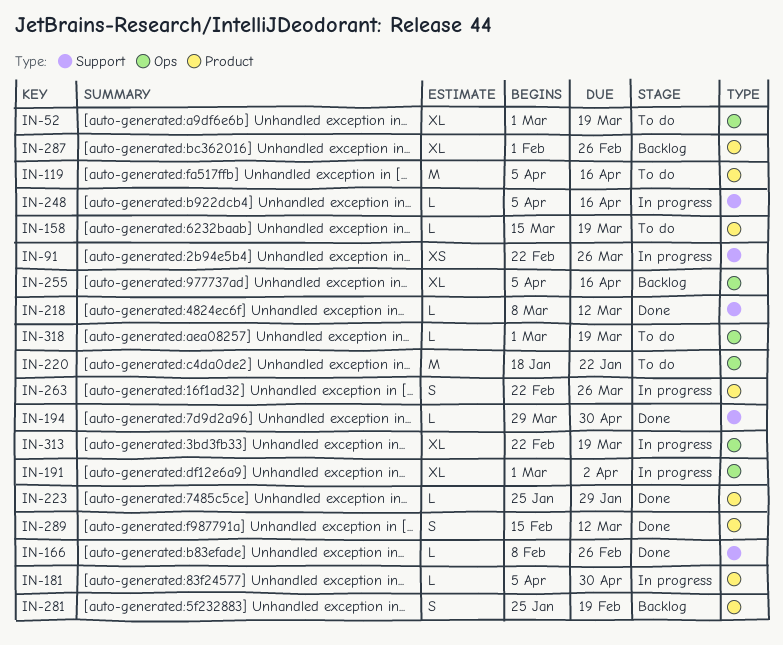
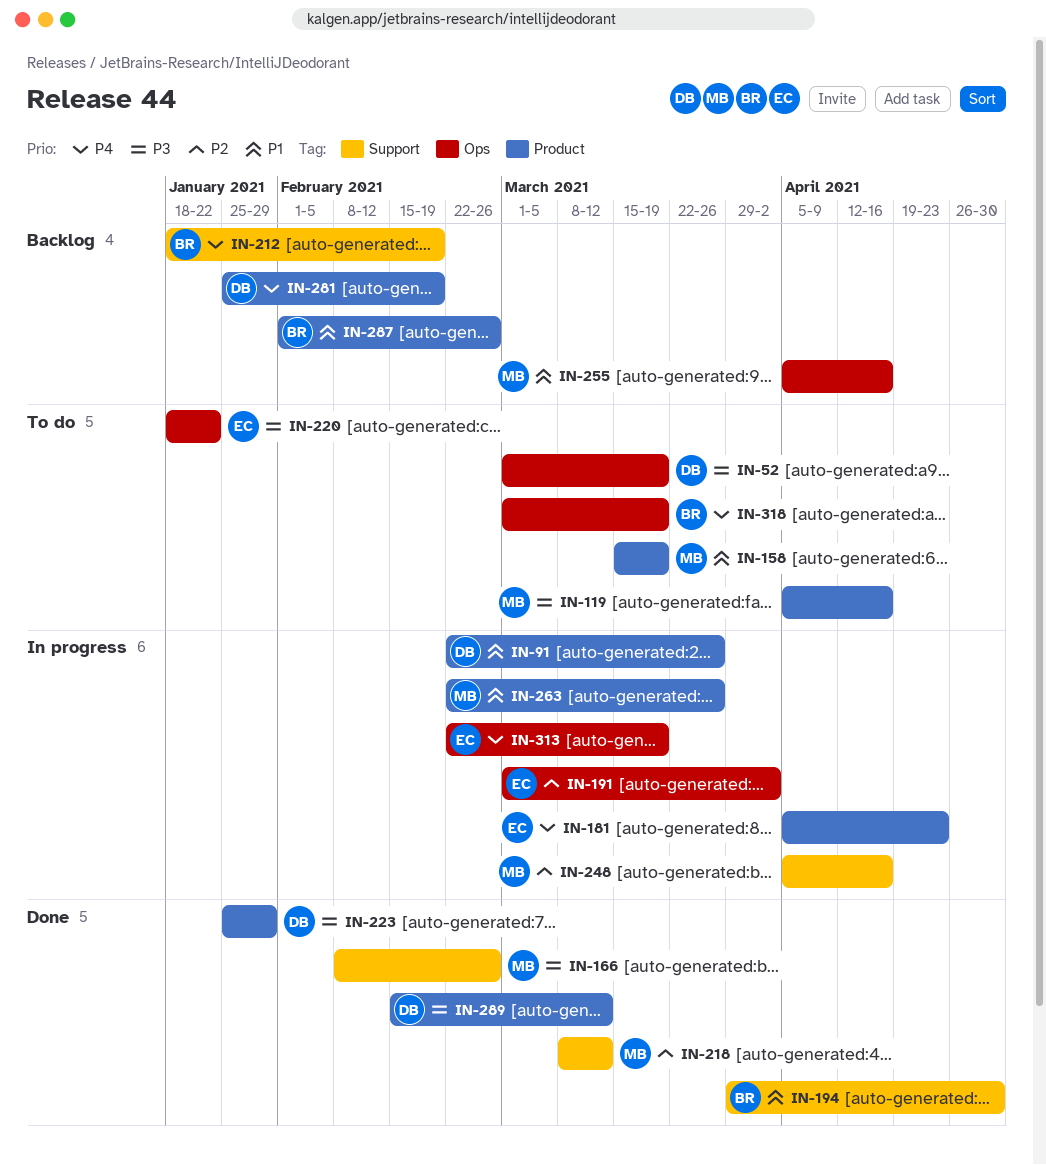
IN-91, label: Support -> Product
IN-181, due: Apr 30 -> Apr 23
IN-212: none -> present

